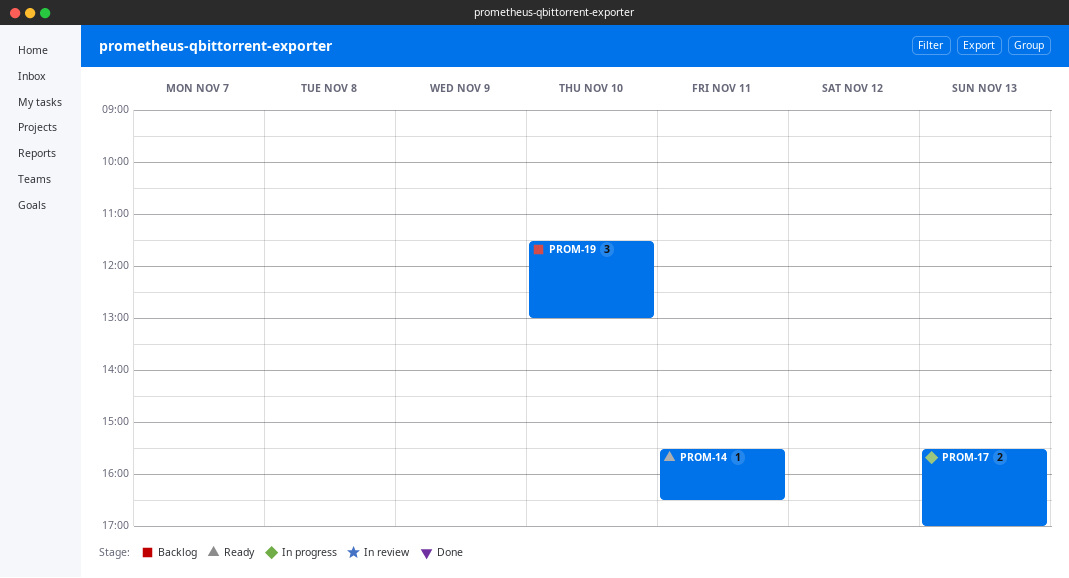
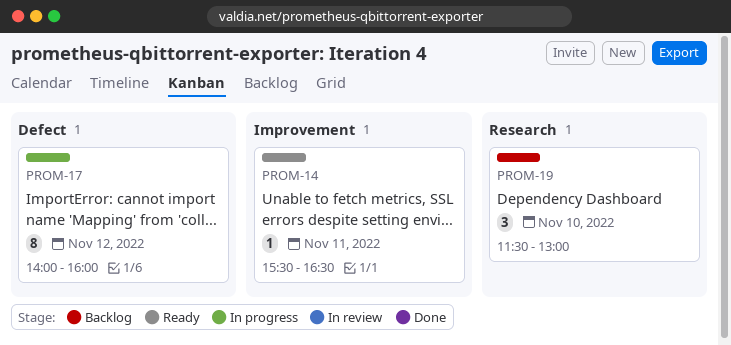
PROM-17, estimate: 2 -> 8
PROM-17, day: Nov 13 -> Nov 12
PROM-17, begins: 15:30 -> 14:00
PROM-17, ends: 17:00 -> 16:00

